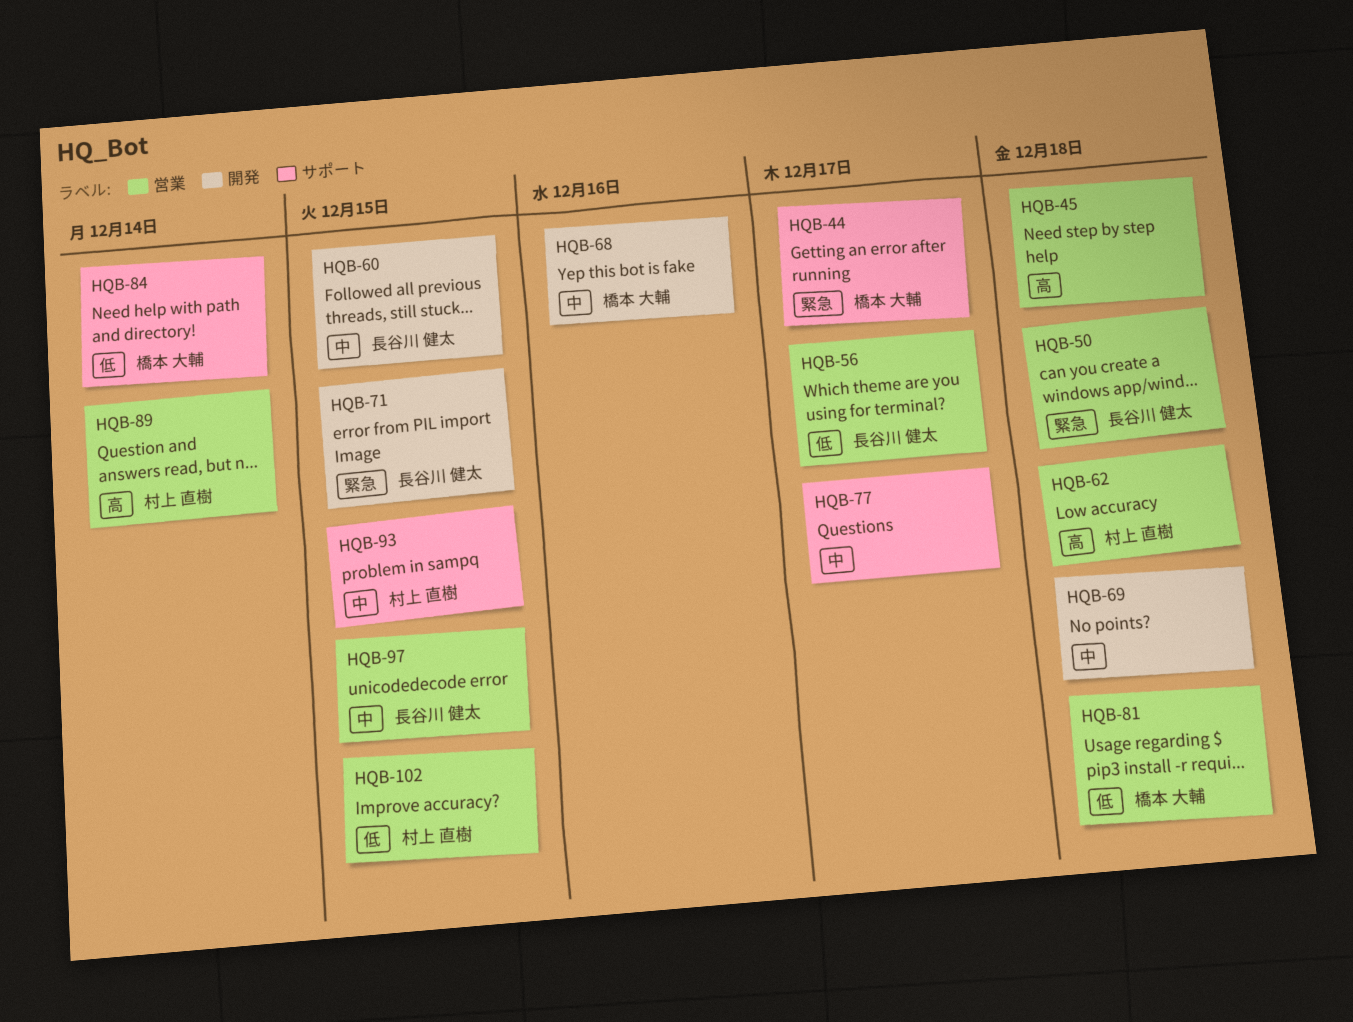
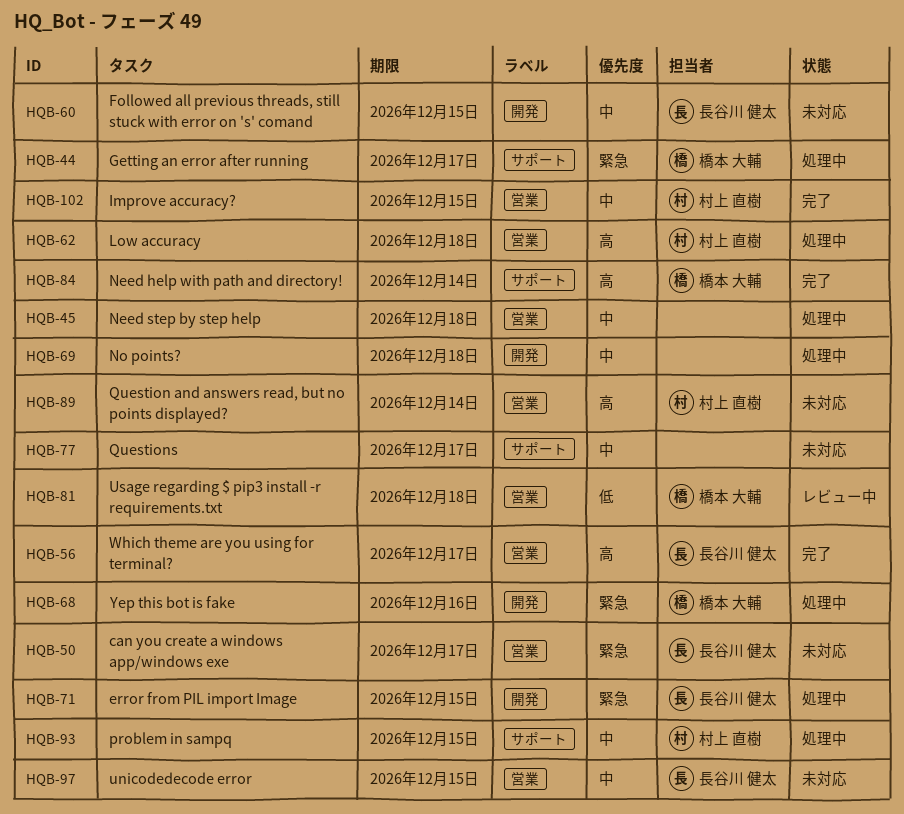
HQB-45, priority: 高 -> 中
HQB-50, due: Dec 18 -> Dec 17
HQB-56, priority: 低 -> 高
HQB-68, priority: 中 -> 緊急
HQB-84, priority: 低 -> 高
HQB-102, priority: 低 -> 中

